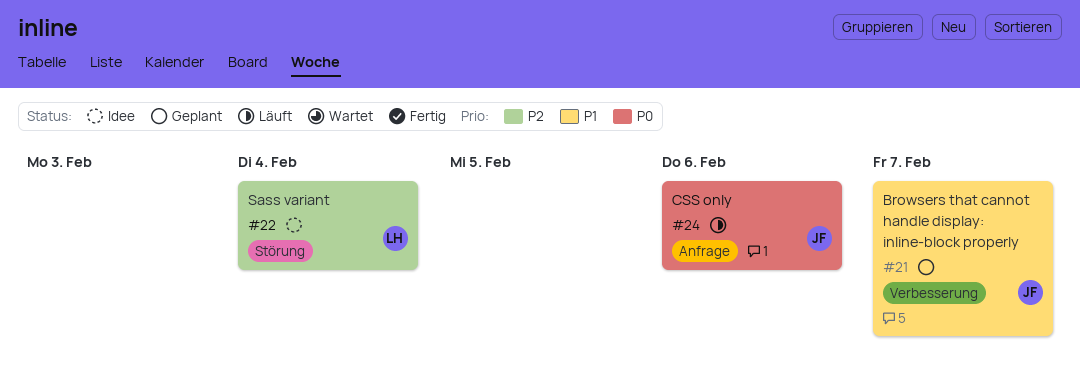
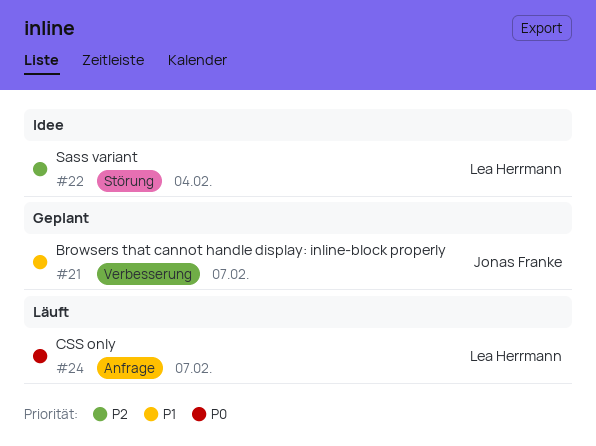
#24, owner: Jonas Franke -> Lea Herrmann
#24, due: Feb 6 -> Feb 7

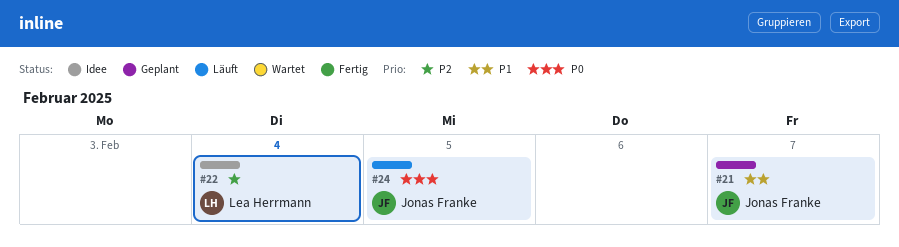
#24, owner: Lea Herrmann -> Jonas Franke
#24, due: Feb 7 -> Feb 5

